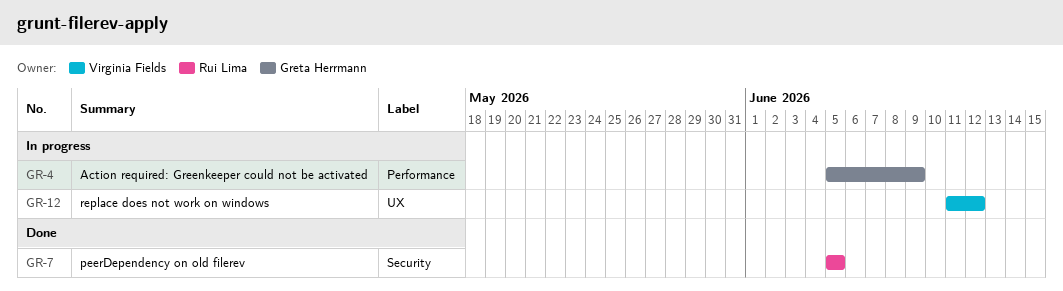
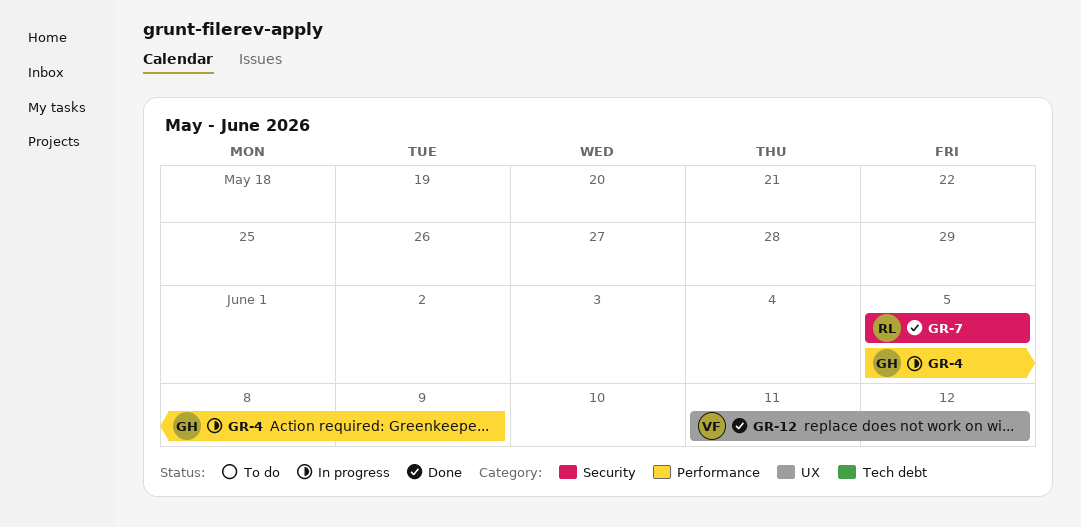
GR-12, status: In progress -> Done

